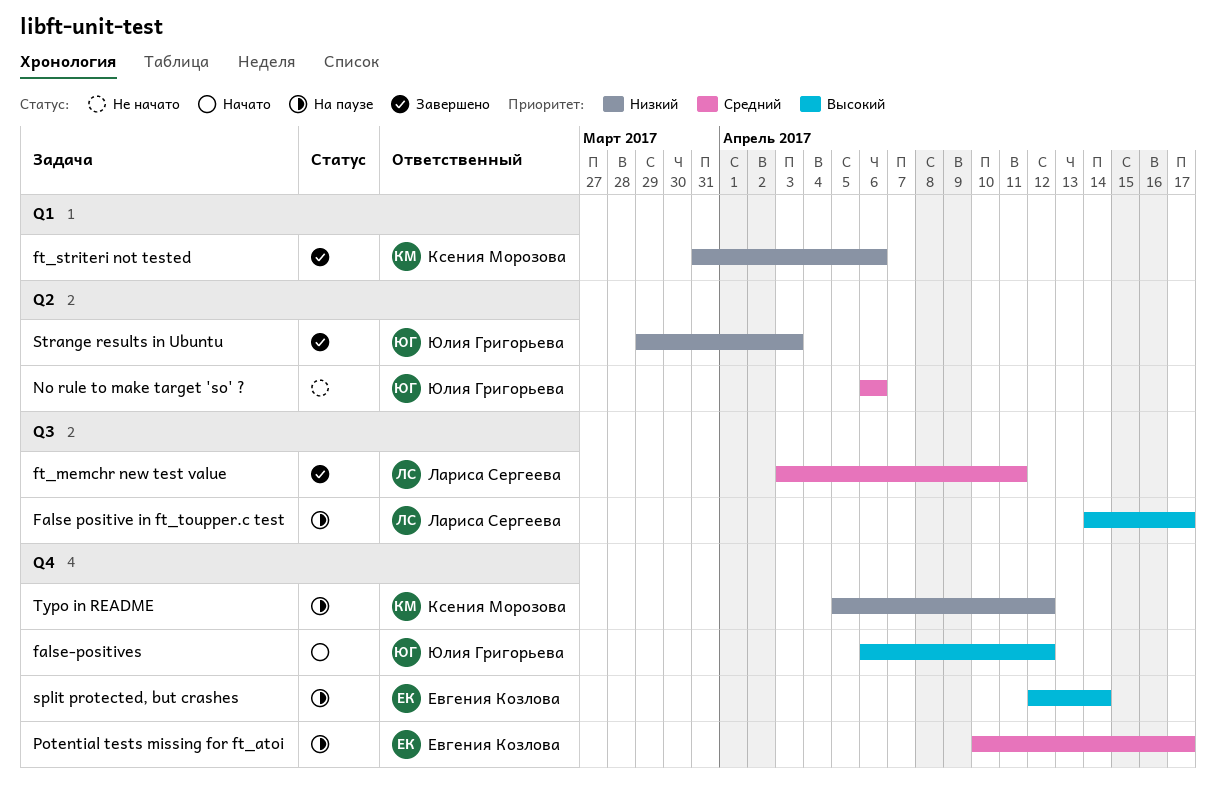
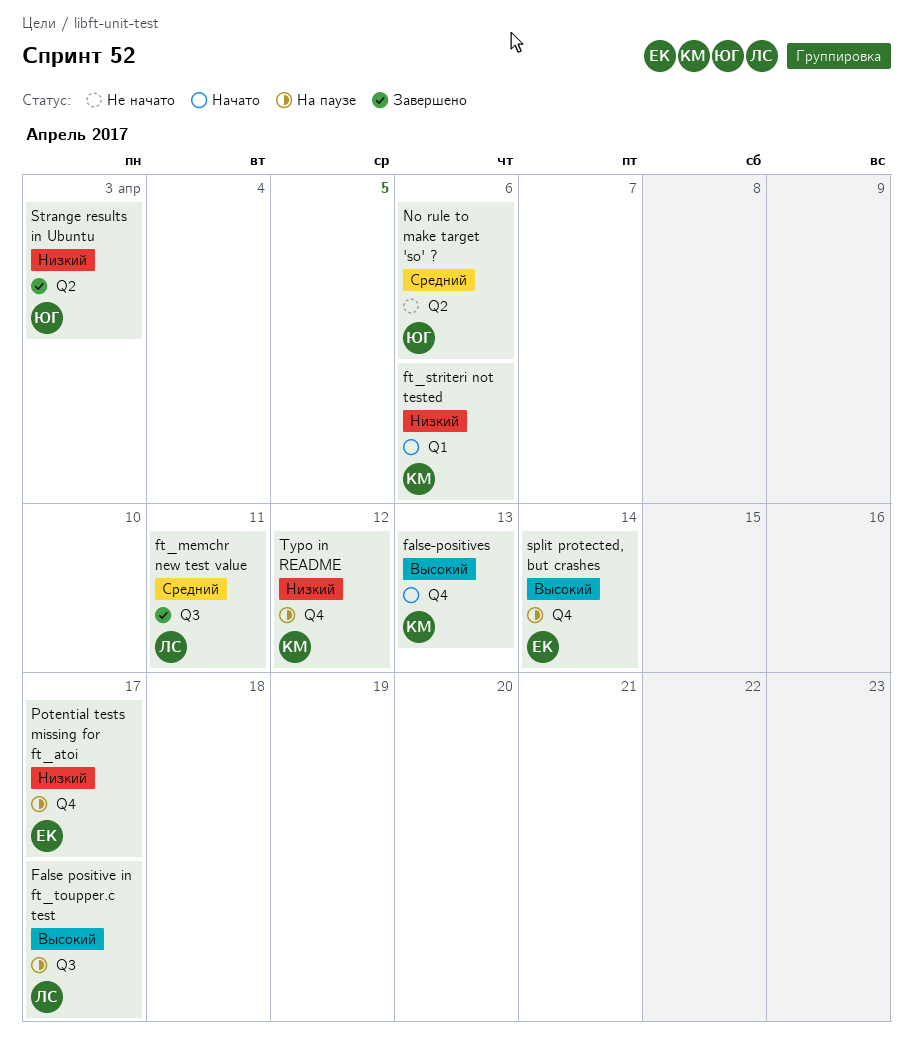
false-positives, owner: Юлия Григорьева -> Ксения Морозова
false-positives, due: Apr 12 -> Apr 13
ft_striteri not tested, status: Завершено -> Начато
Potential tests missing for ft_atoi, priority: Средний -> Низкий

